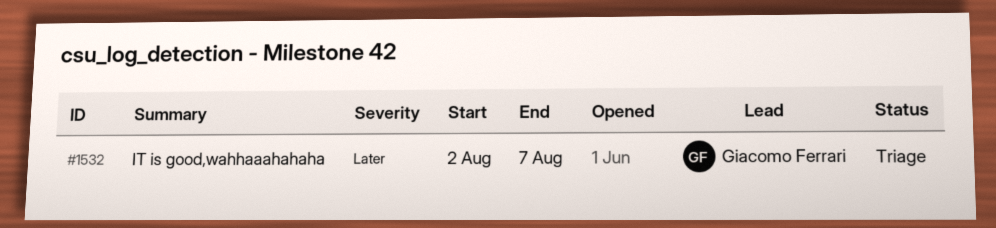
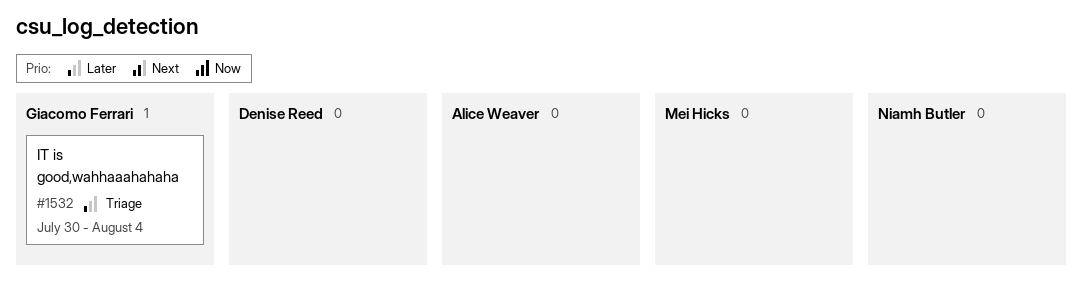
#1532, start: Aug 2 -> Jul 30
#1532, due: Aug 7 -> Aug 4

